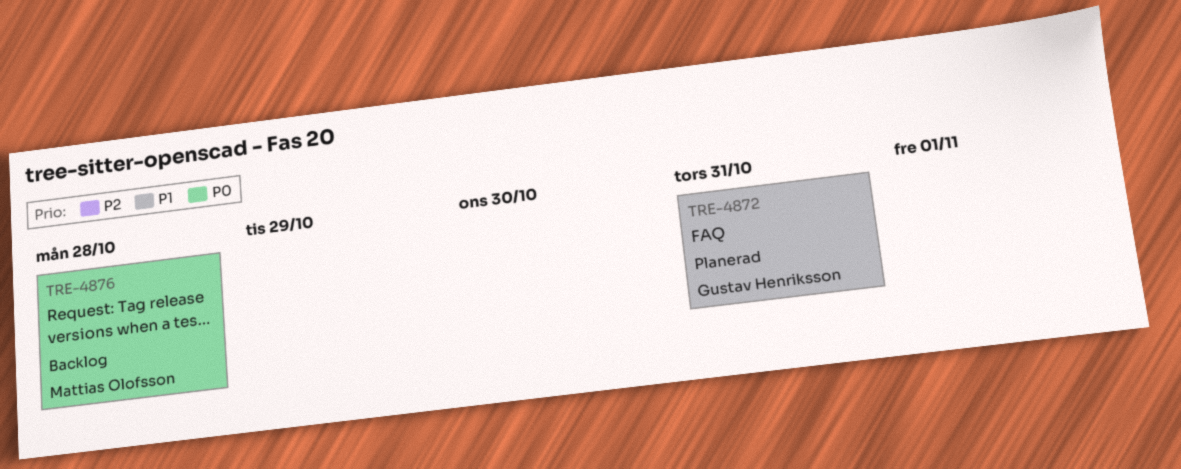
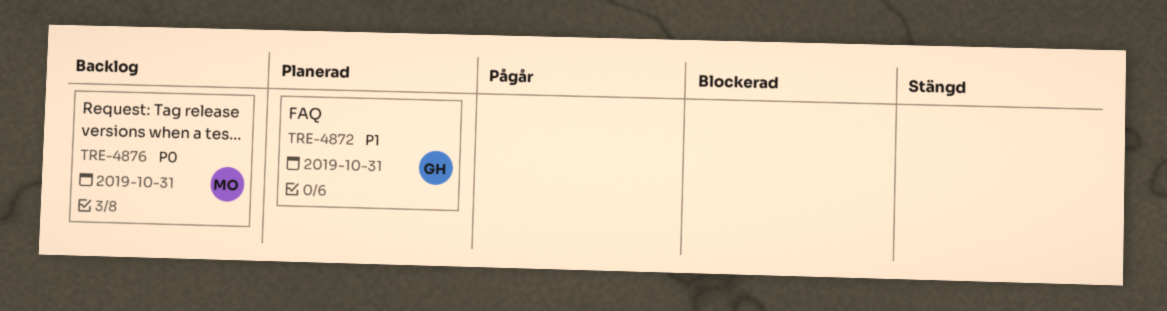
TRE-4876, due: Oct 28 -> Oct 31

